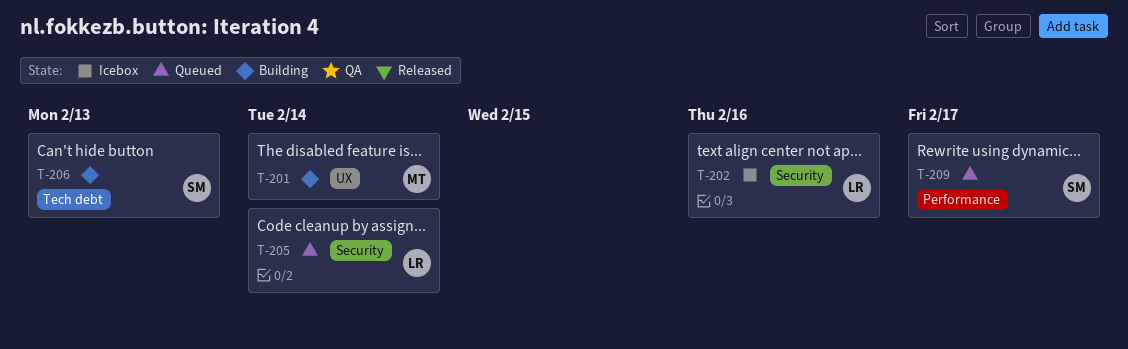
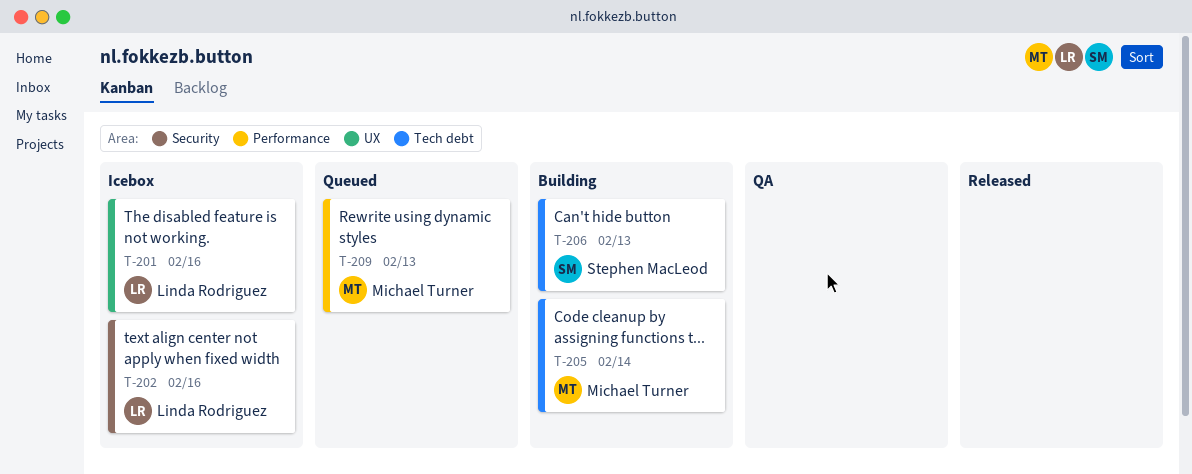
T-201, status: Building -> Icebox
T-201, owner: Michael Turner -> Linda Rodriguez
T-201, due: Feb 14 -> Feb 16
T-205, status: Queued -> Building
T-205, owner: Linda Rodriguez -> Michael Turner
T-205, label: Security -> Tech debt
T-209, owner: Stephen MacLeod -> Michael Turner
T-209, due: Feb 17 -> Feb 13

